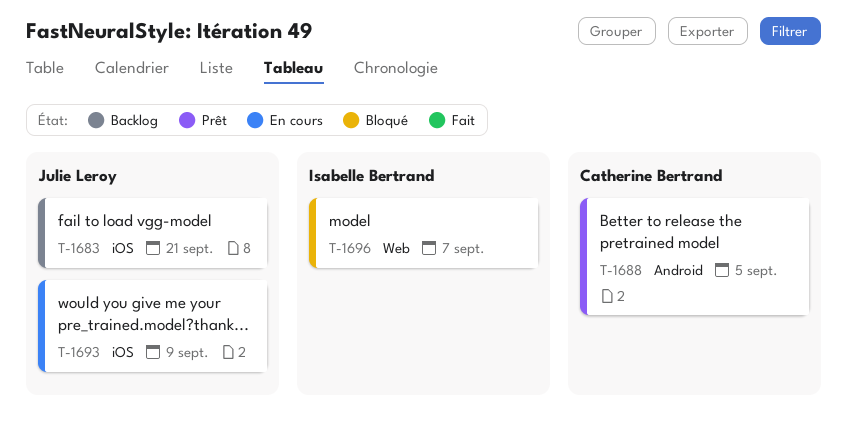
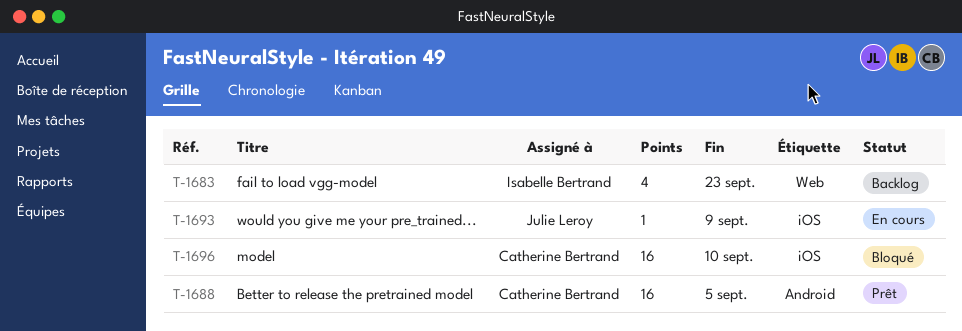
T-1683, owner: Julie Leroy -> Isabelle Bertrand
T-1683, label: iOS -> Web
T-1683, due: Sep 21 -> Sep 23
T-1696, owner: Isabelle Bertrand -> Catherine Bertrand
T-1696, label: Web -> iOS
T-1696, due: Sep 7 -> Sep 10

